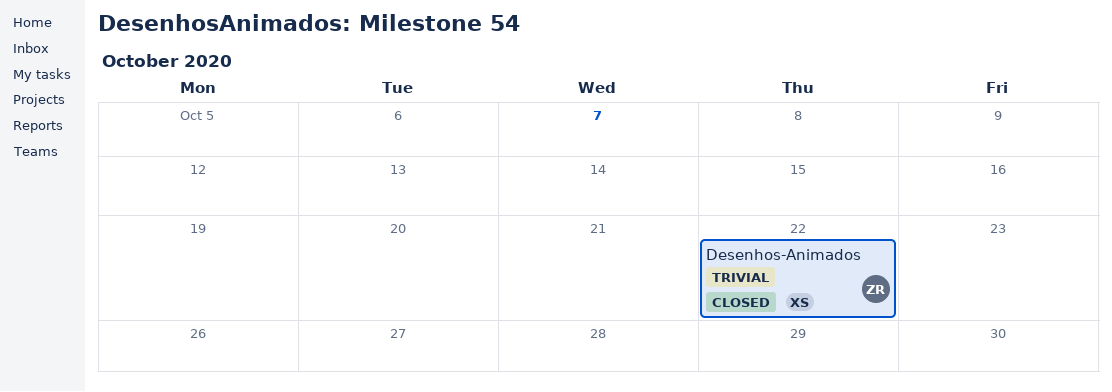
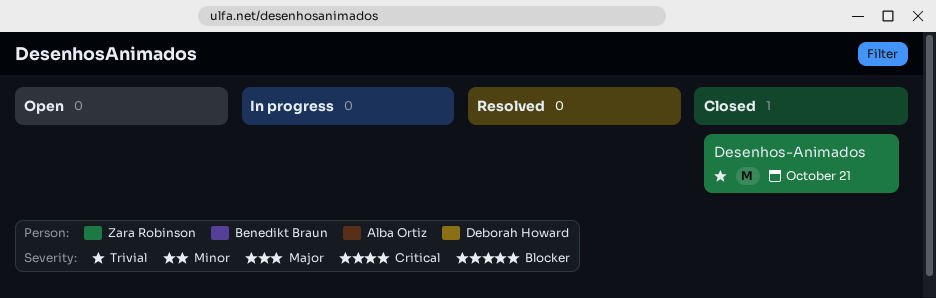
Desenhos-Animados, estimate: XS -> M
Desenhos-Animados, due: Oct 22 -> Oct 21

